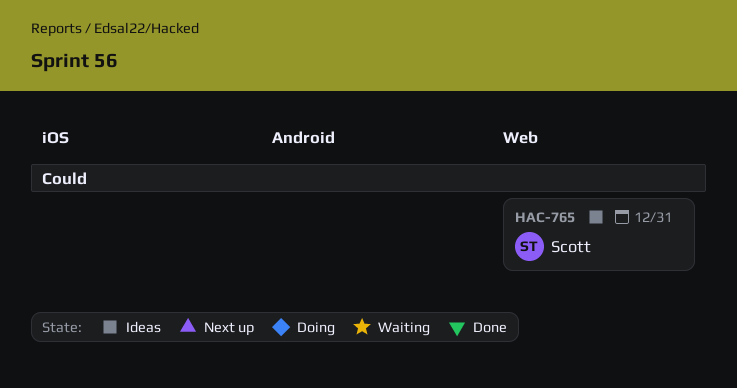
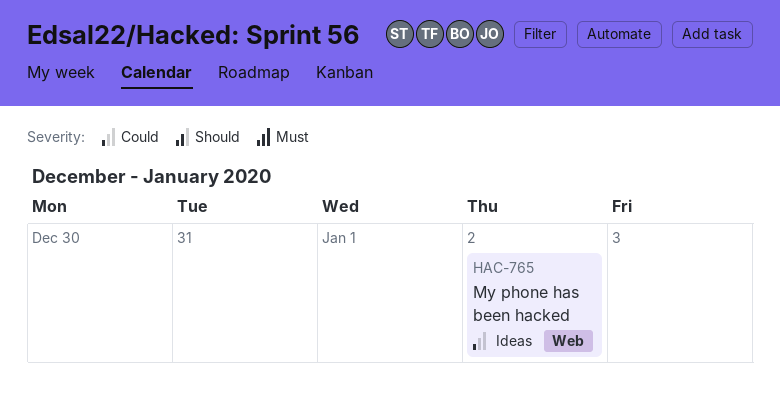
HAC-765, due: Dec 31 -> Jan 2

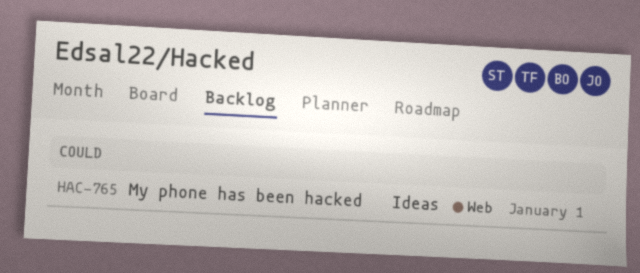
HAC-765, due: Jan 2 -> Jan 1

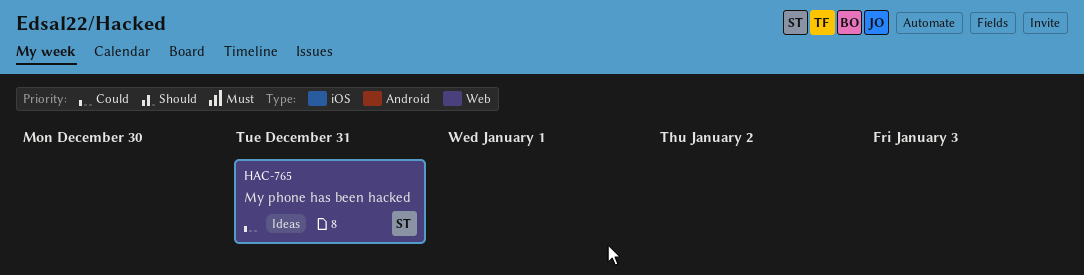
HAC-765, due: Jan 1 -> Dec 31

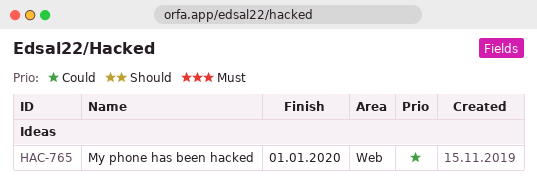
HAC-765, due: Dec 31 -> Jan 1

